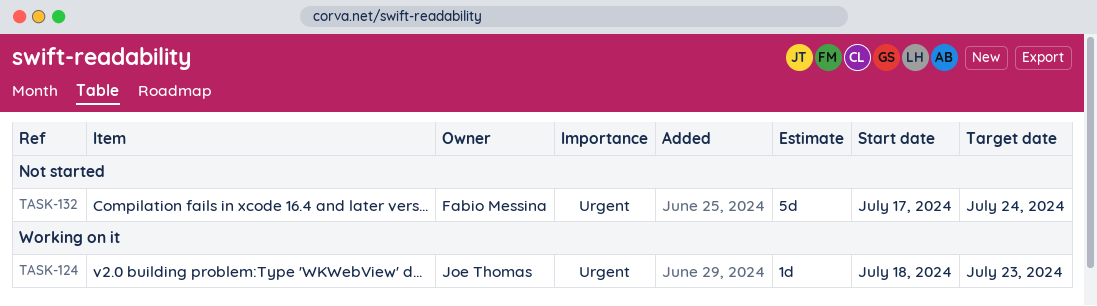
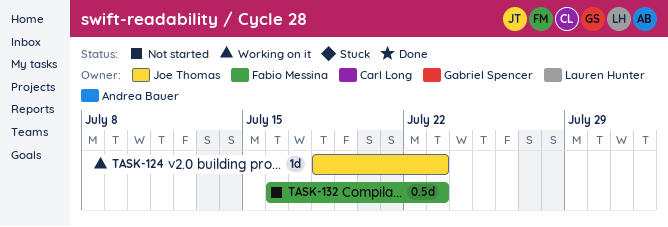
TASK-132, estimate: 5d -> 0.5d
TASK-132, start: Jul 17 -> Jul 16
TASK-132, due: Jul 24 -> Jul 23

